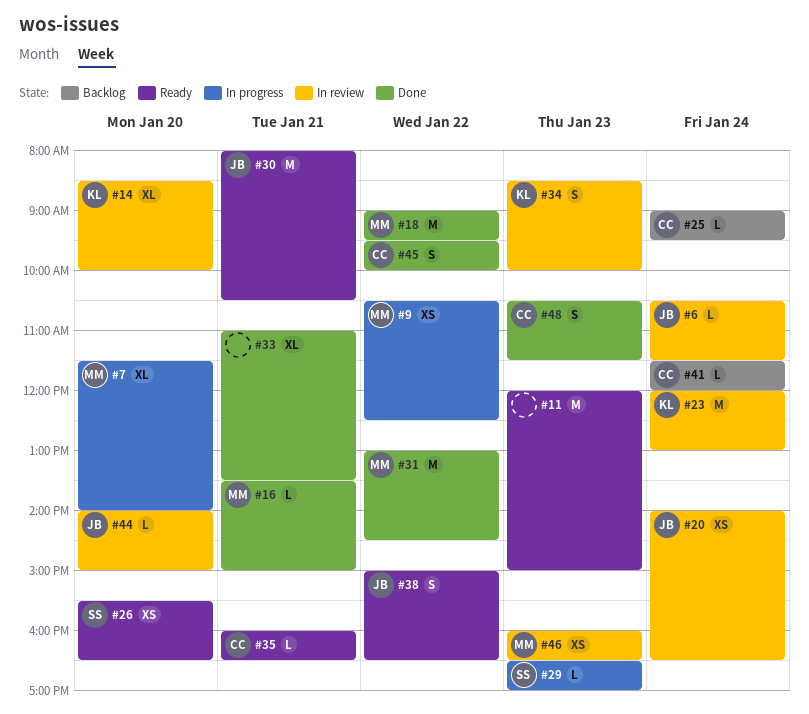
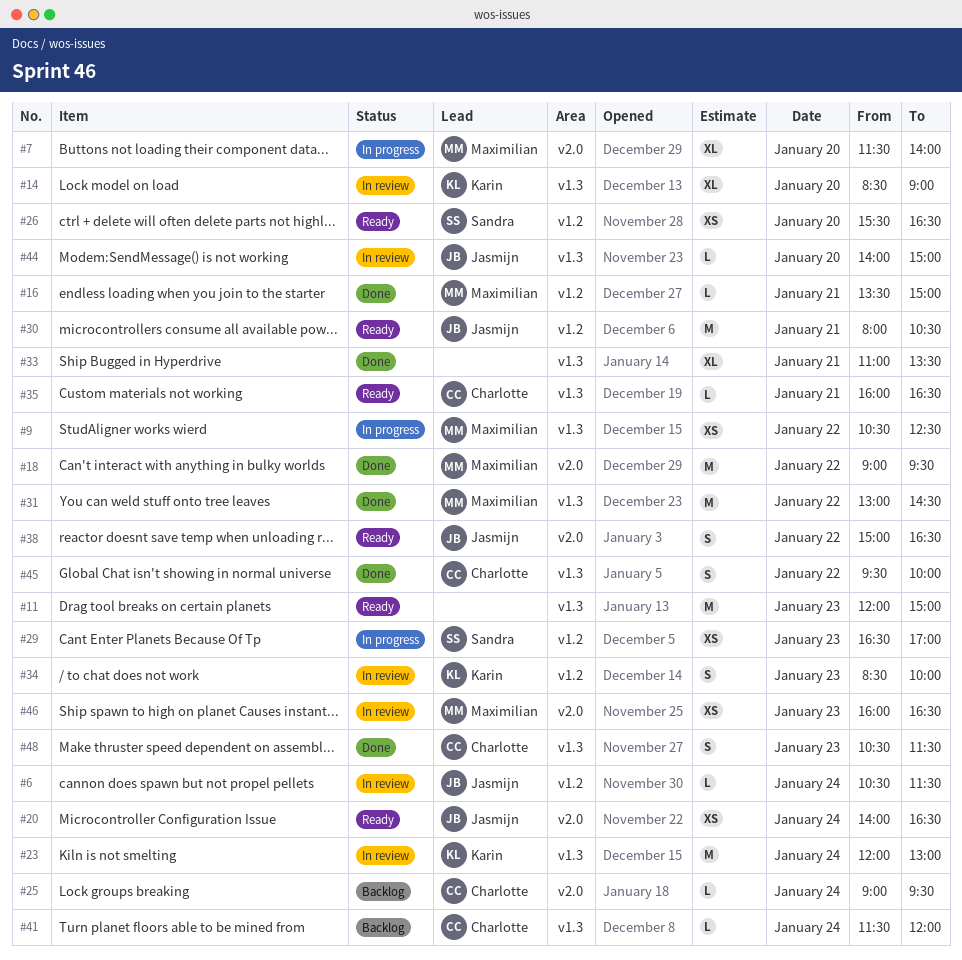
#14, ends: 10:00 -> 09:00
#20, status: In review -> Ready
#29, estimate: L -> XS

